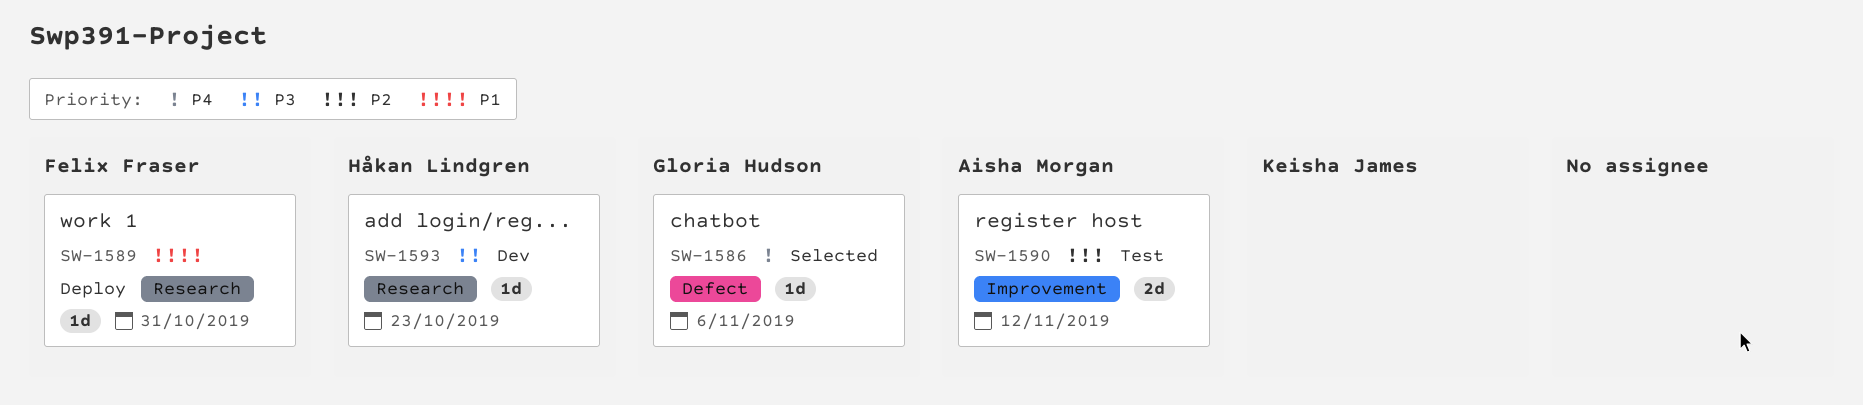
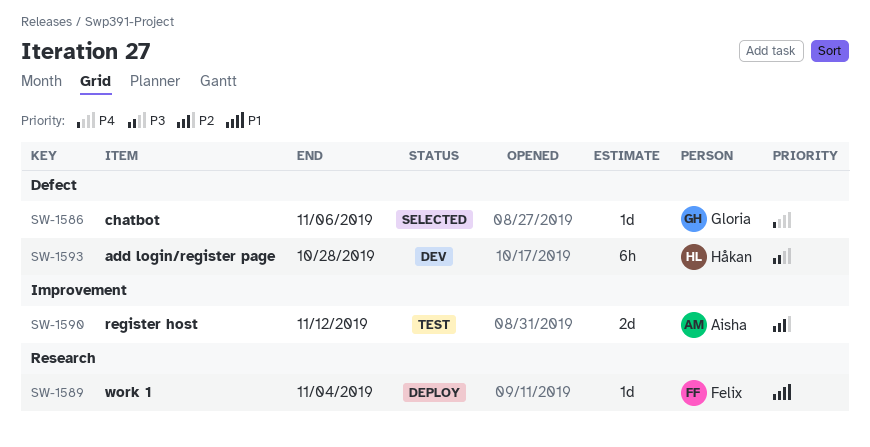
SW-1589, due: Oct 31 -> Nov 4
SW-1593, label: Research -> Defect
SW-1593, estimate: 1d -> 6h
SW-1593, due: Oct 23 -> Oct 28

